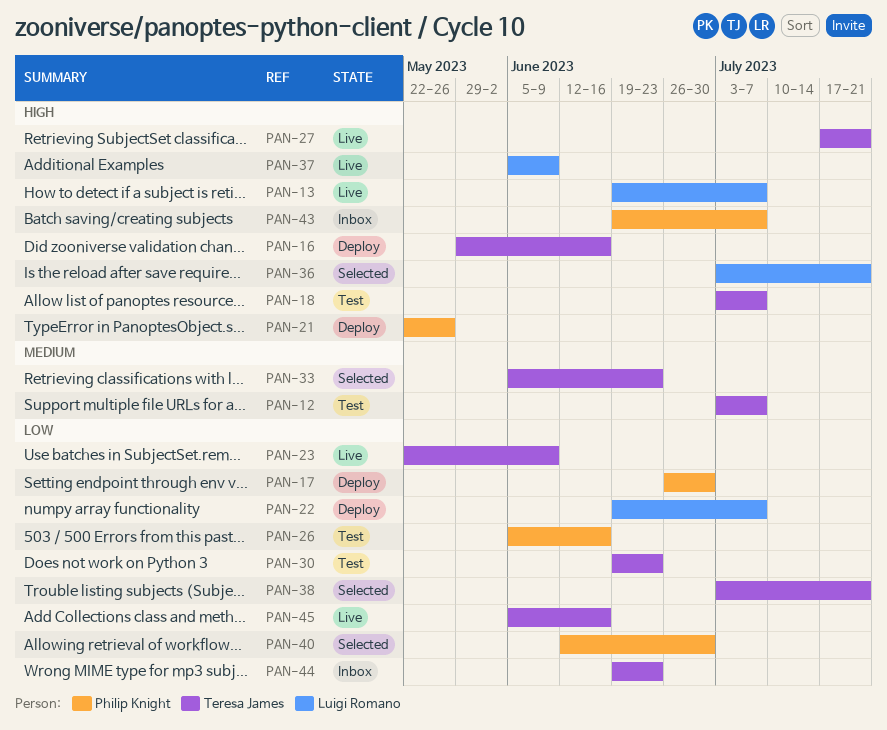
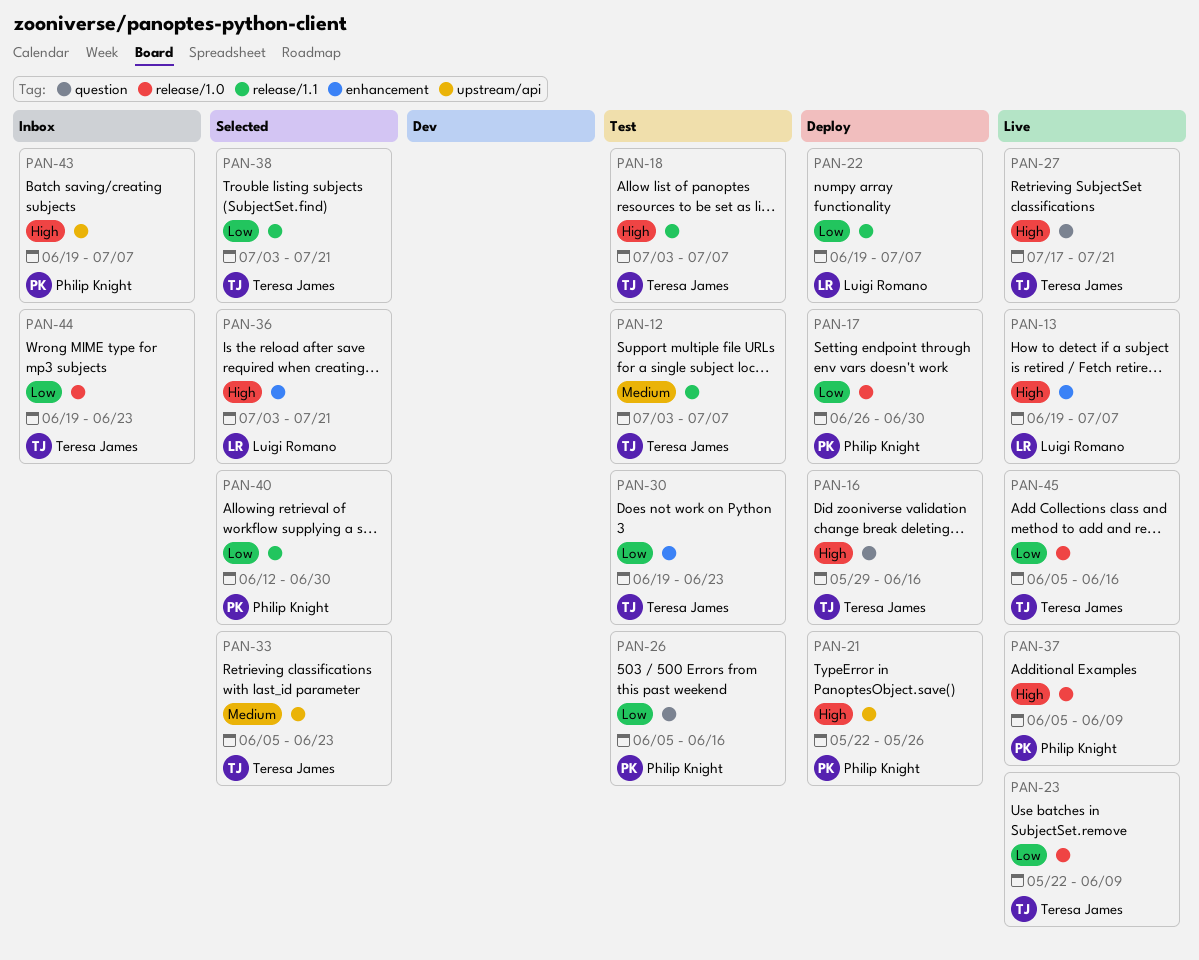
PAN-37, owner: Luigi Romano -> Philip Knight

